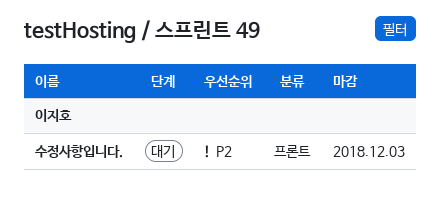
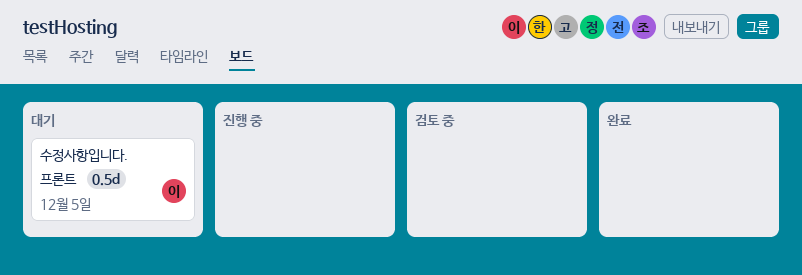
수정사항입니다., due: Dec 3 -> Dec 5

